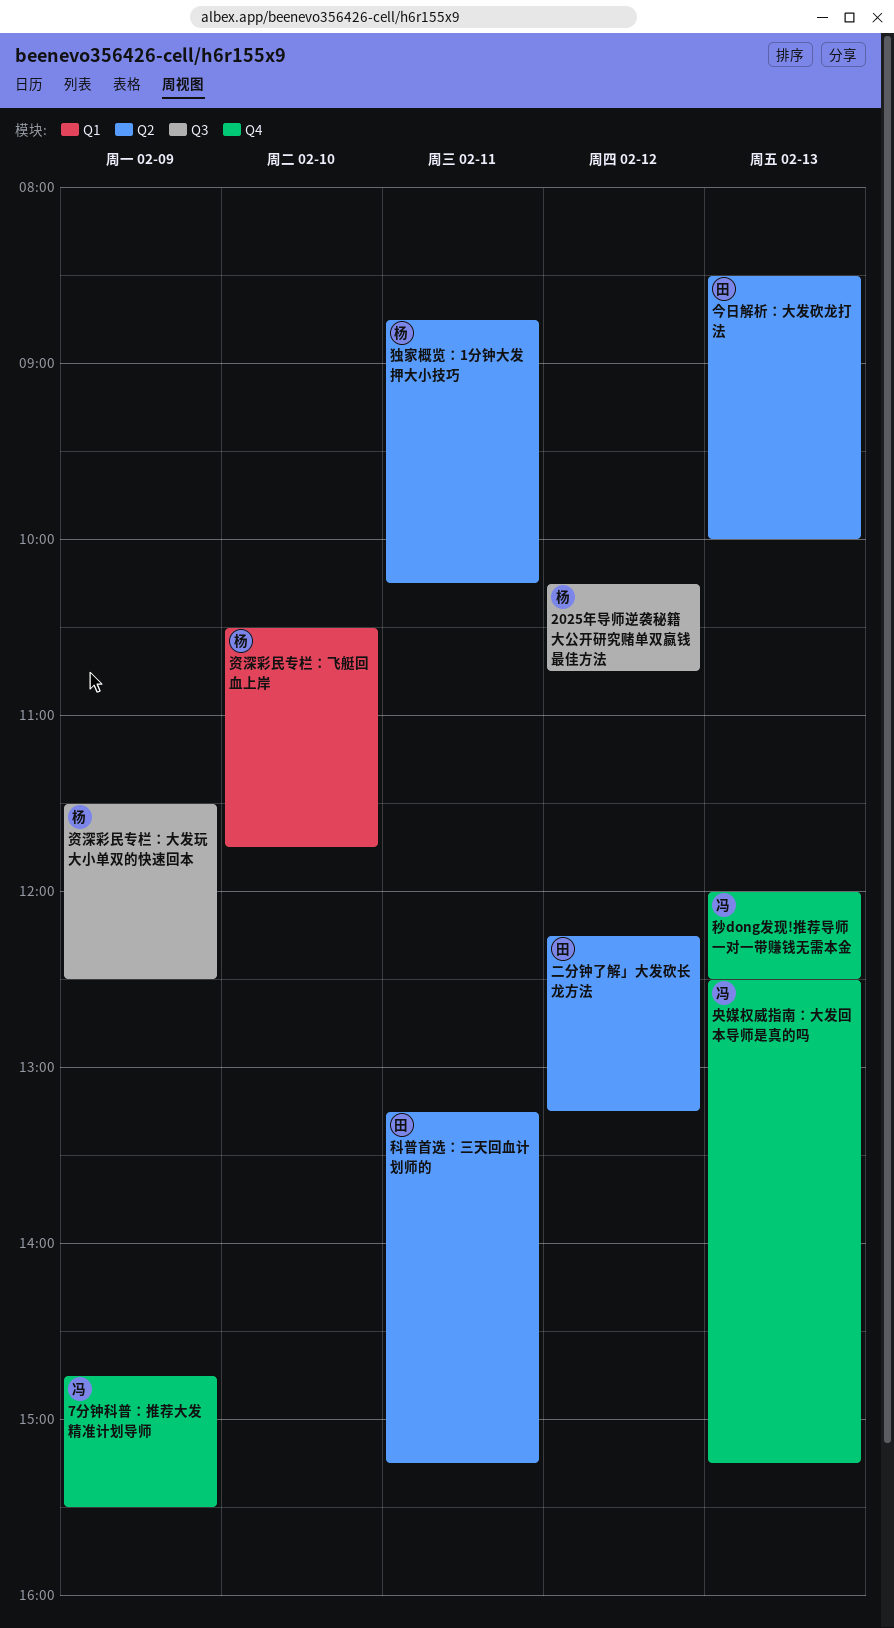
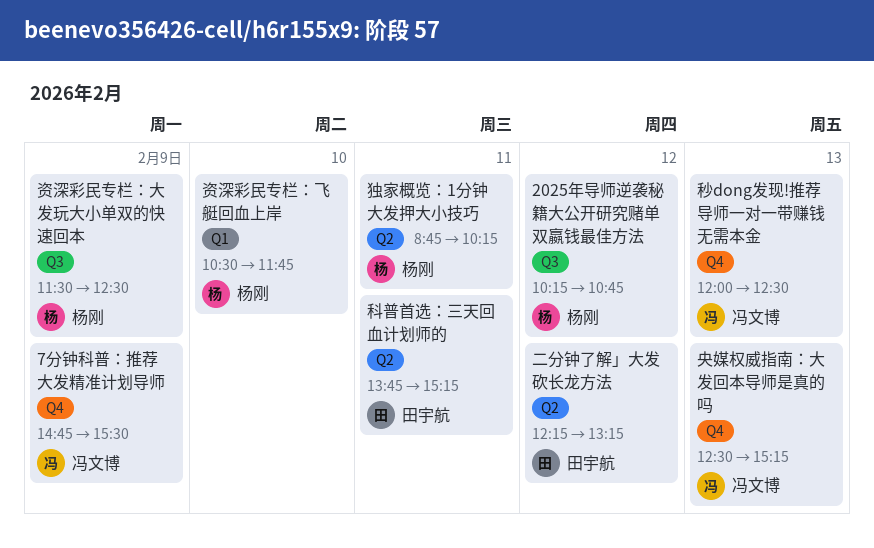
今日解析：大发砍龙打法: present -> none
科普首选：三天回血计划师的, begins: 13:15 -> 13:45

